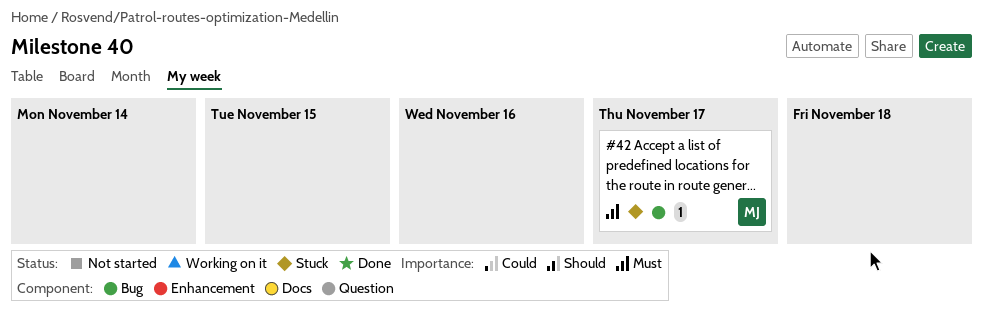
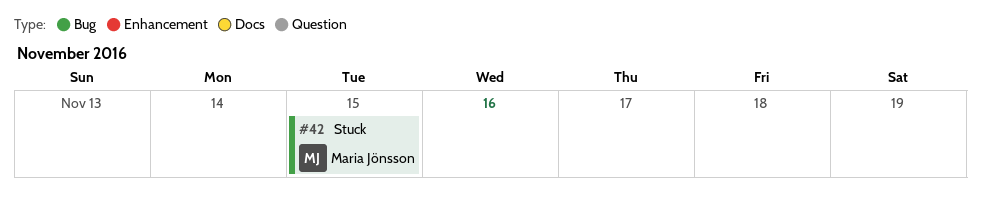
#42, due: Nov 17 -> Nov 15

